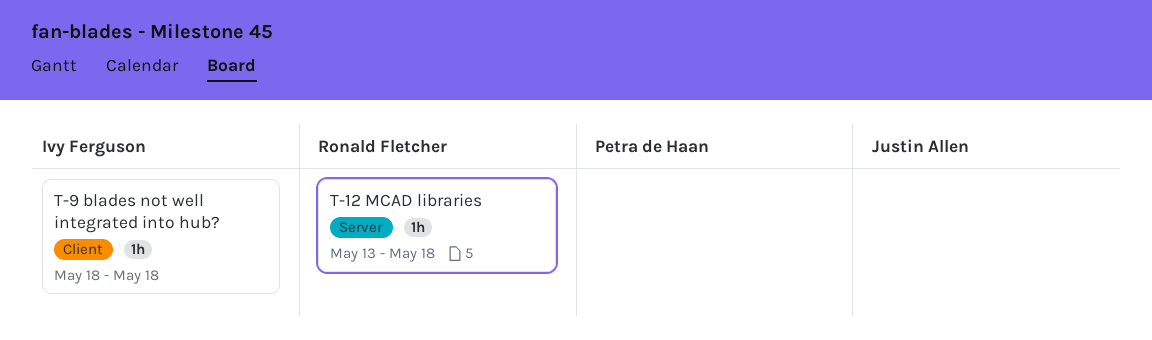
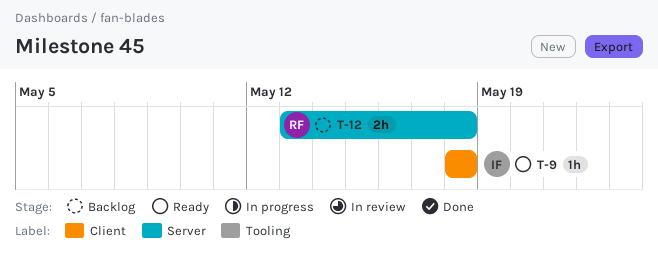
T-12, estimate: 1h -> 2h

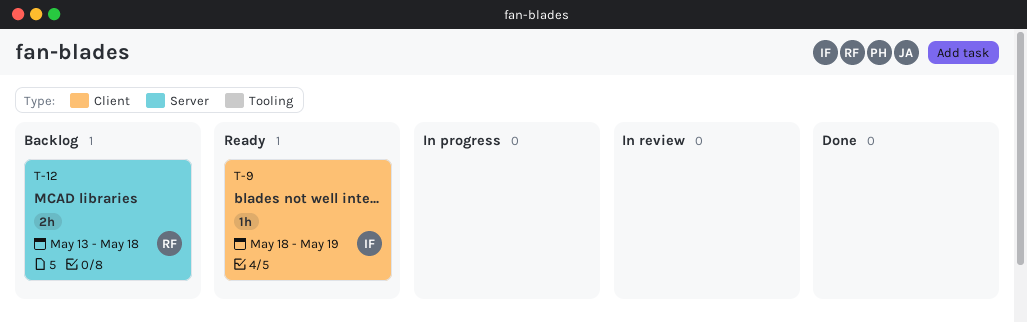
T-9, due: May 18 -> May 19

